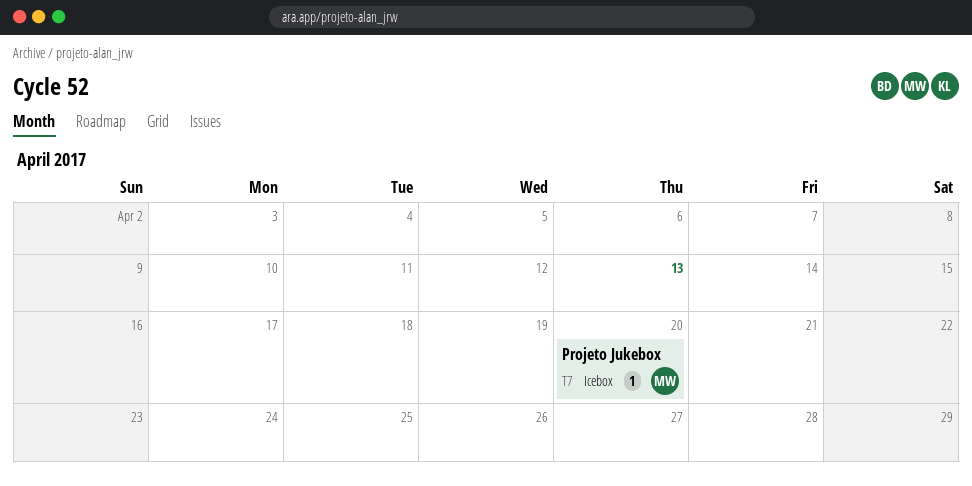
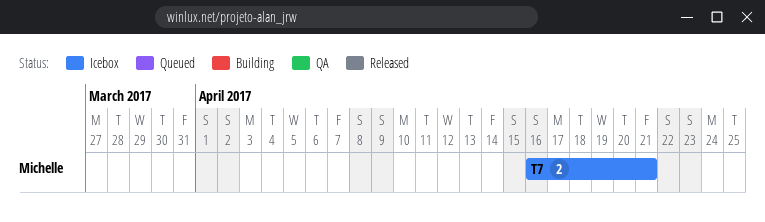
T7, estimate: 1 -> 2
T7, due: Apr 20 -> Apr 21

